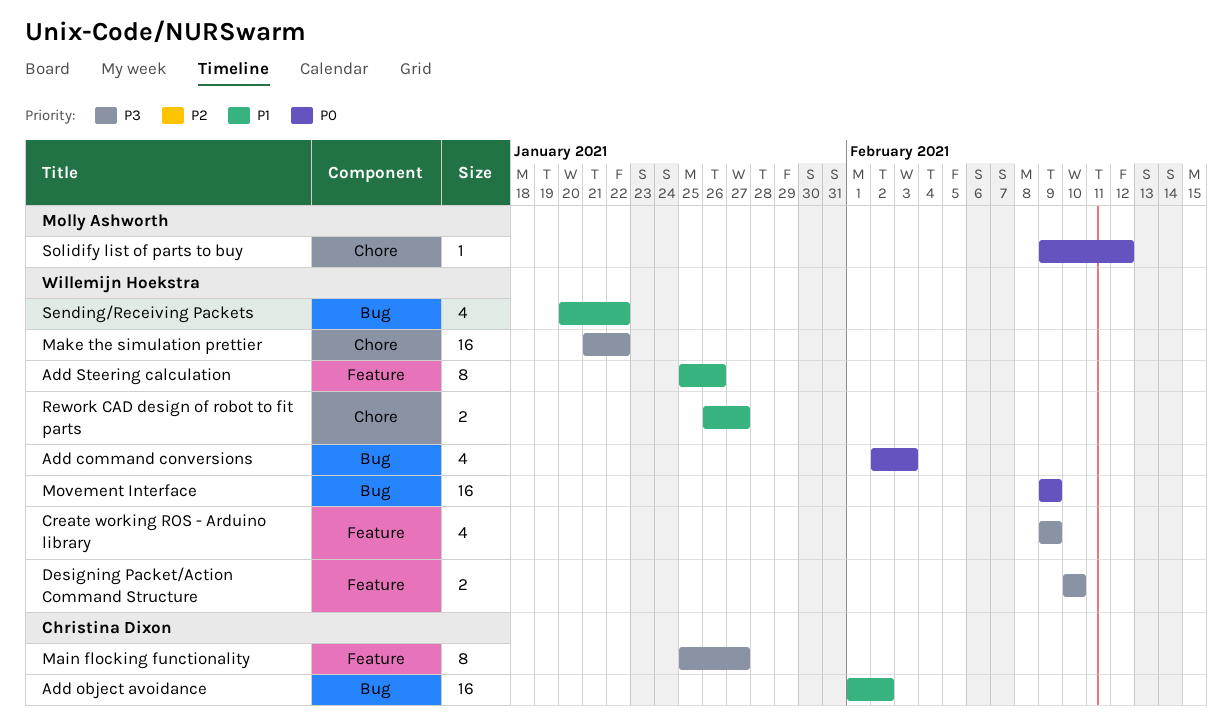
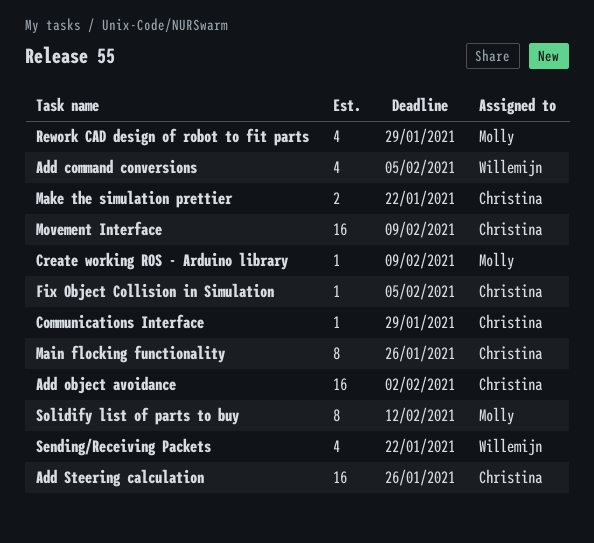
Add command conversions, due: Feb 3 -> Feb 5
Add Steering calculation, owner: Willemijn Hoekstra -> Christina Dixon
Add Steering calculation, estimate: 8 -> 16
Communications Interface: none -> present
Create working ROS - Arduino library, owner: Willemijn Hoekstra -> Molly Ashworth
Create working ROS - Arduino library, estimate: 4 -> 1
Designing Packet/Action Command Structure: present -> none
Fix Object Collision in Simulation: none -> present
Main flocking functionality, due: Jan 27 -> Jan 26
Make the simulation prettier, owner: Willemijn Hoekstra -> Christina Dixon
Make the simulation prettier, estimate: 16 -> 2
Movement Interface, owner: Willemijn Hoekstra -> Christina Dixon
Rework CAD design of robot to fit parts, owner: Willemijn Hoekstra -> Molly Ashworth
Rework CAD design of robot to fit parts, estimate: 2 -> 4
Rework CAD design of robot to fit parts, due: Jan 27 -> Jan 29
Solidify list of parts to buy, estimate: 1 -> 8

